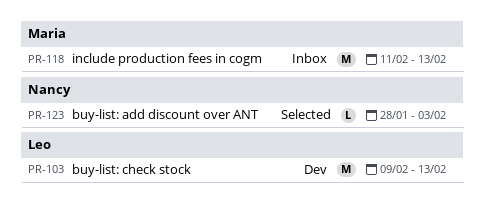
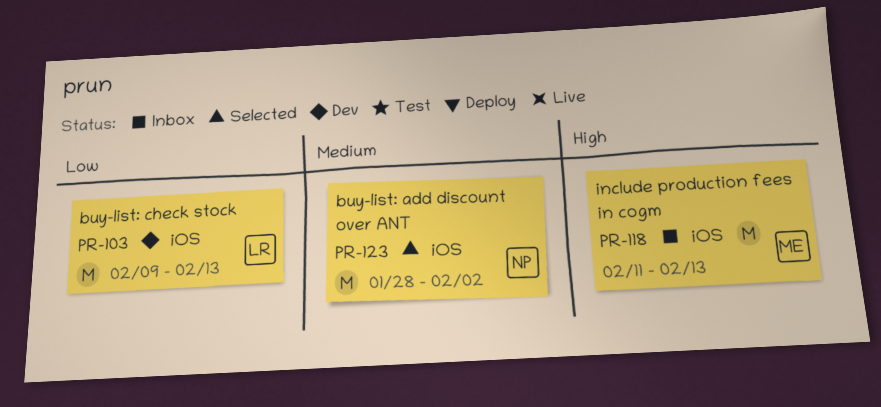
PR-123, estimate: L -> M
PR-123, due: Feb 3 -> Feb 2

